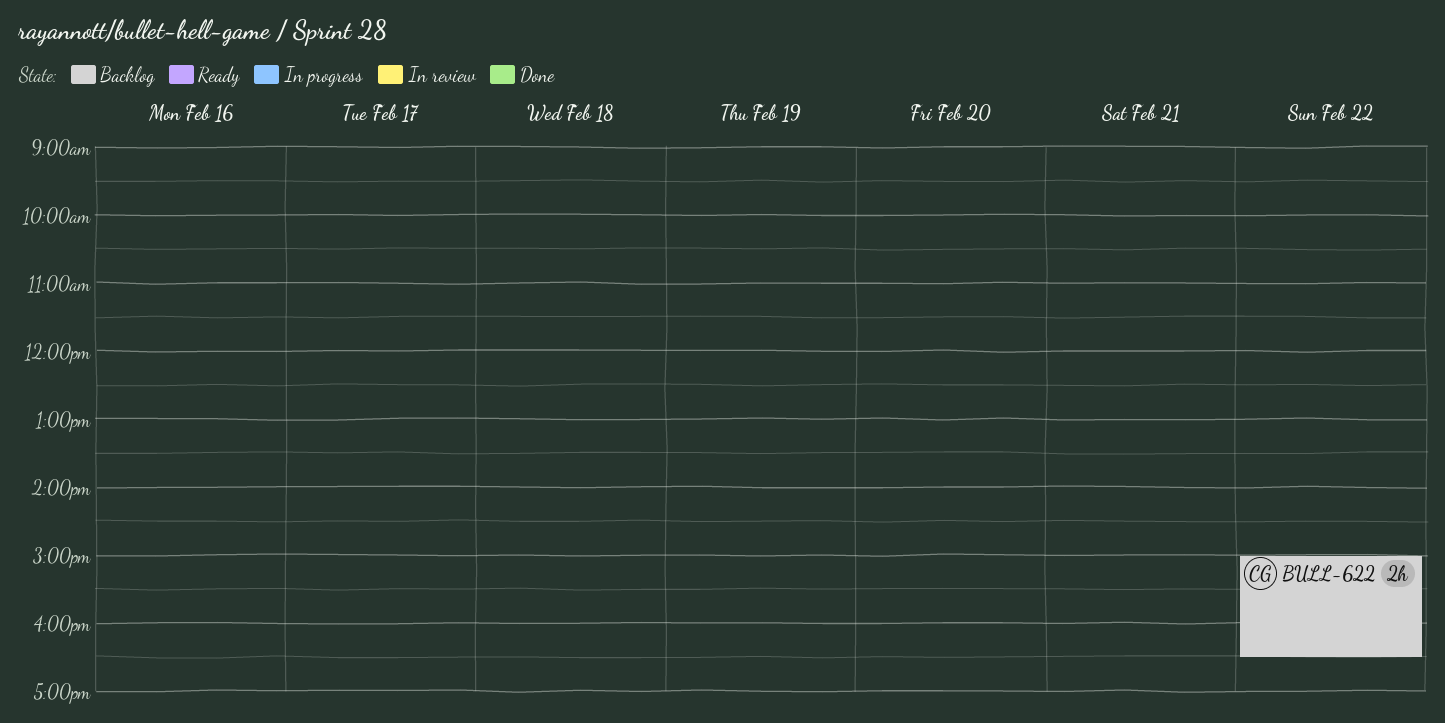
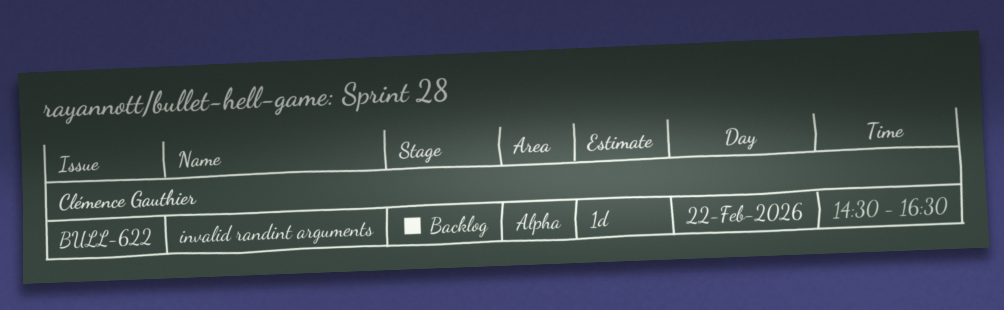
BULL-622, estimate: 2h -> 1d
BULL-622, begins: 15:00 -> 14:30

